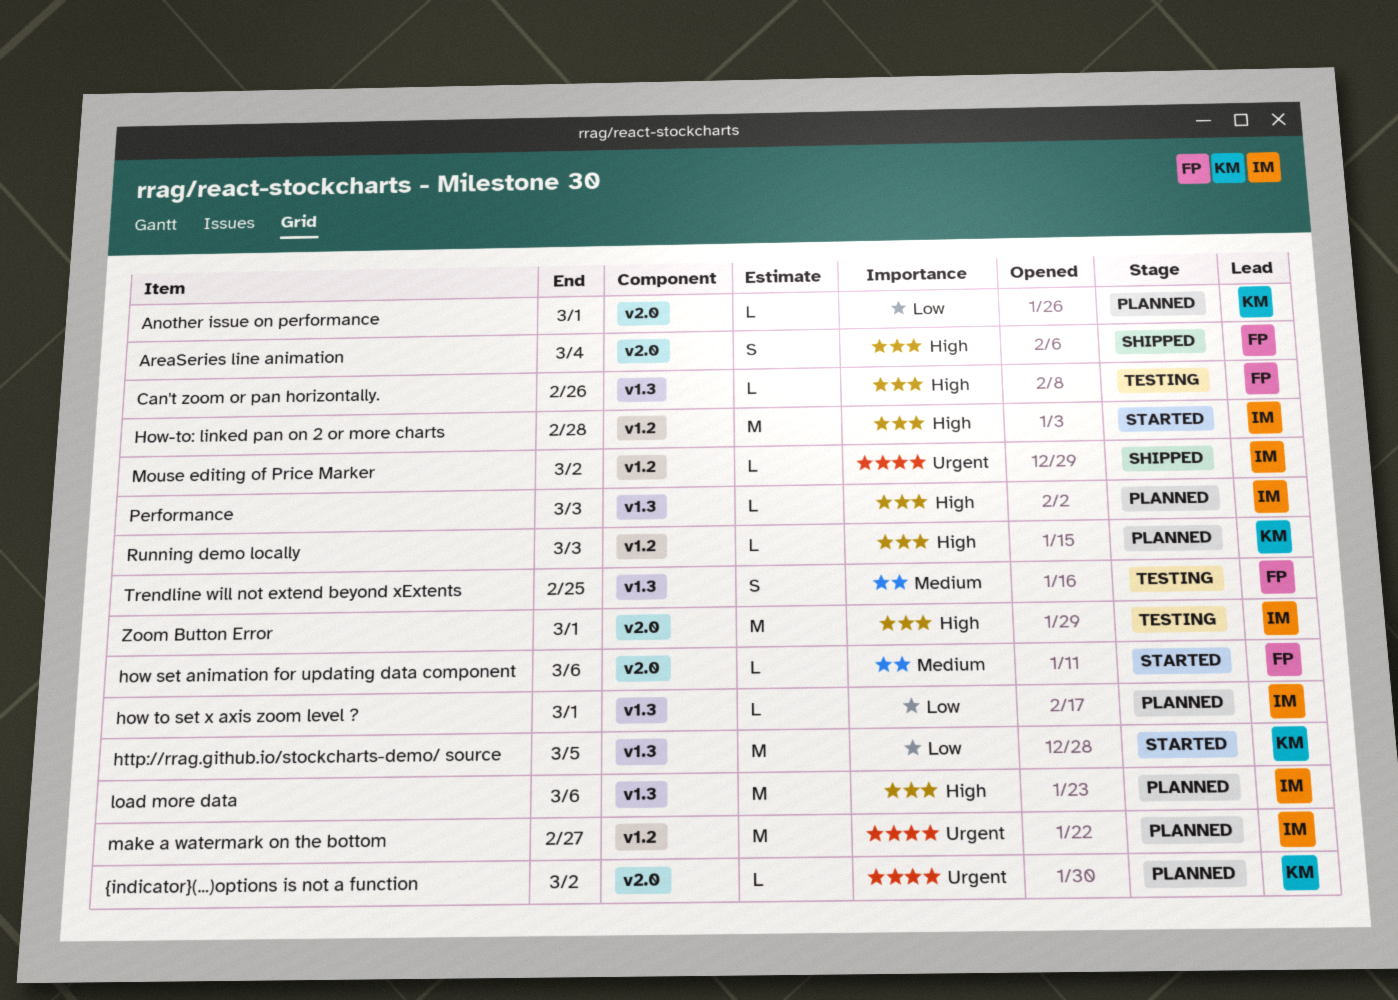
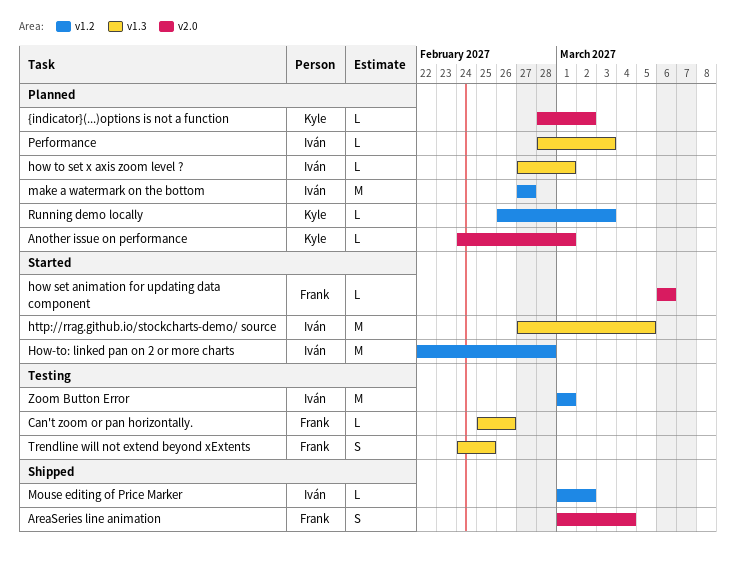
http://rrag.github.io/stockcharts-demo/ source, owner: Kyle -> Iván
load more data: present -> none
Zoom Button Error, label: v2.0 -> v1.2

